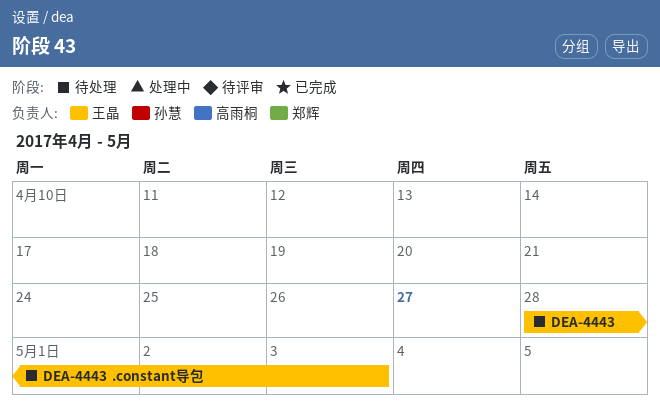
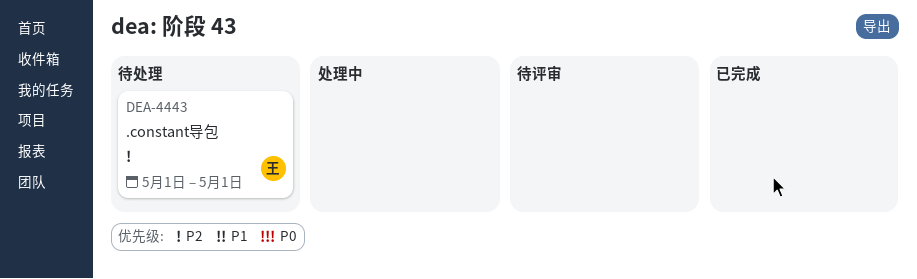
DEA-4443, start: Apr 28 -> May 1
DEA-4443, due: May 3 -> May 1

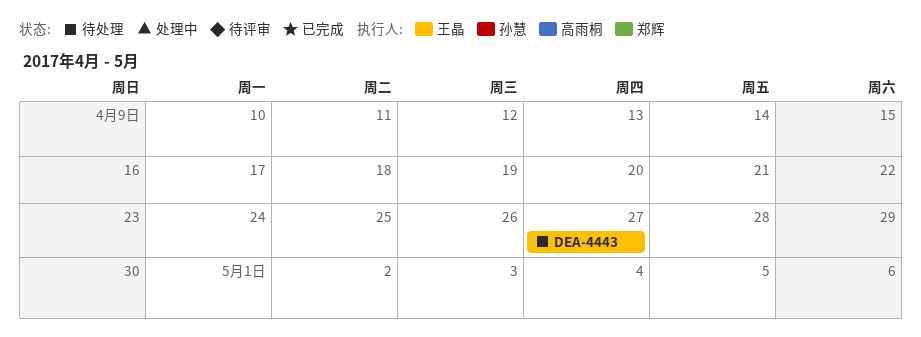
DEA-4443, start: May 1 -> Apr 27
DEA-4443, due: May 1 -> Apr 27

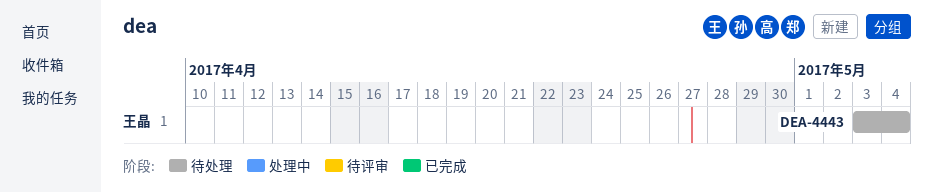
DEA-4443, start: Apr 27 -> May 3
DEA-4443, due: Apr 27 -> May 4

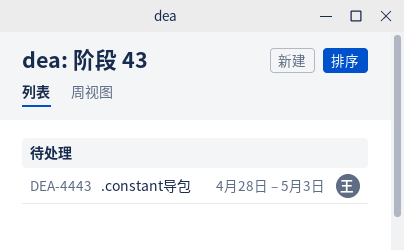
DEA-4443, start: May 3 -> Apr 28
DEA-4443, due: May 4 -> May 3

